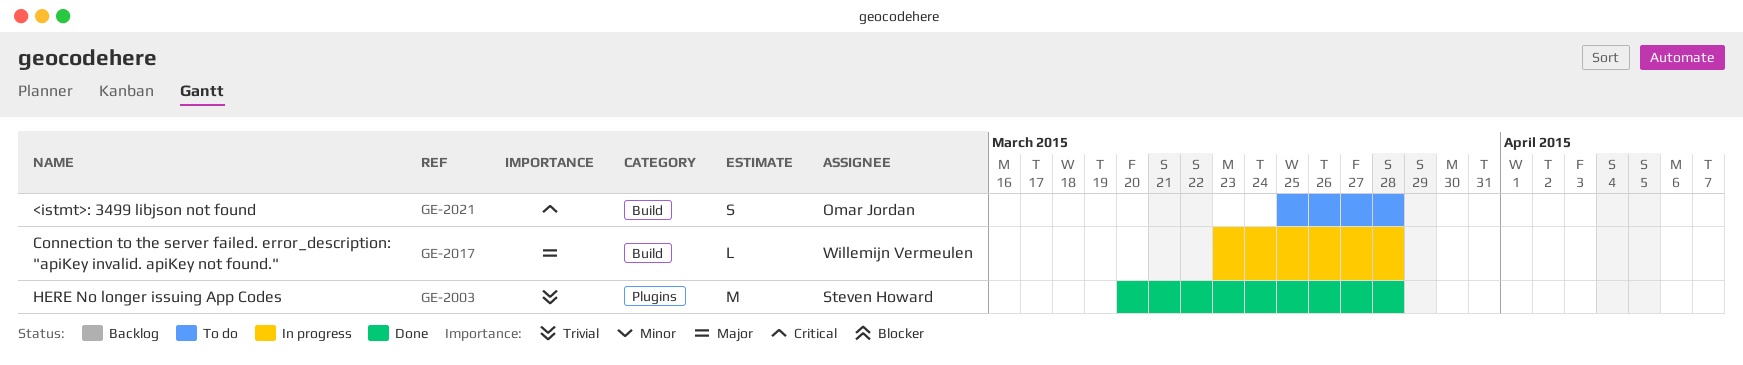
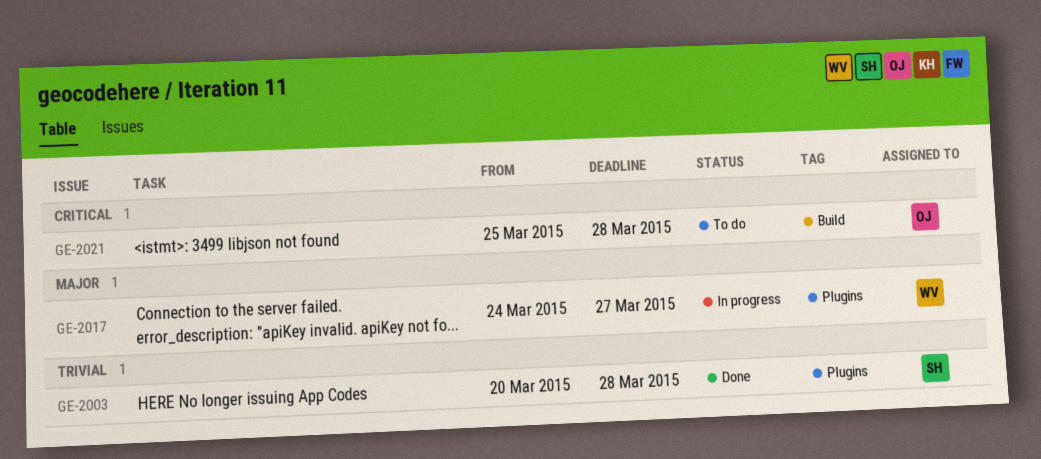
GE-2017, label: Build -> Plugins
GE-2017, start: Mar 23 -> Mar 24
GE-2017, due: Mar 28 -> Mar 27

